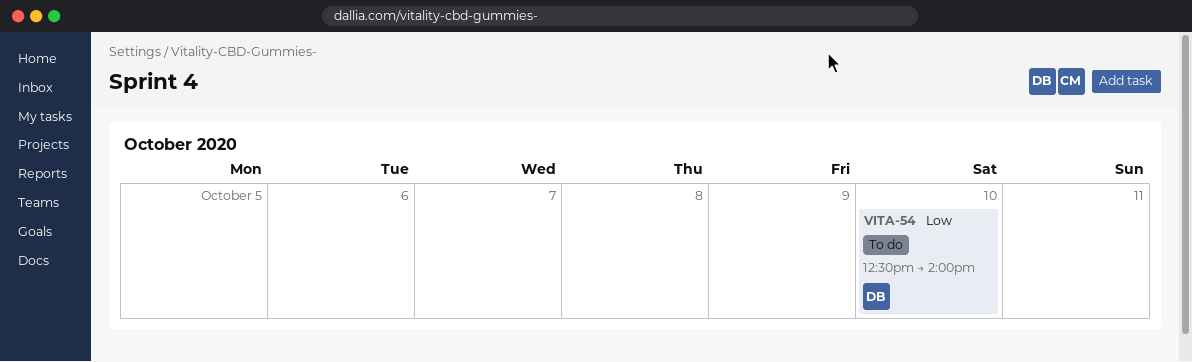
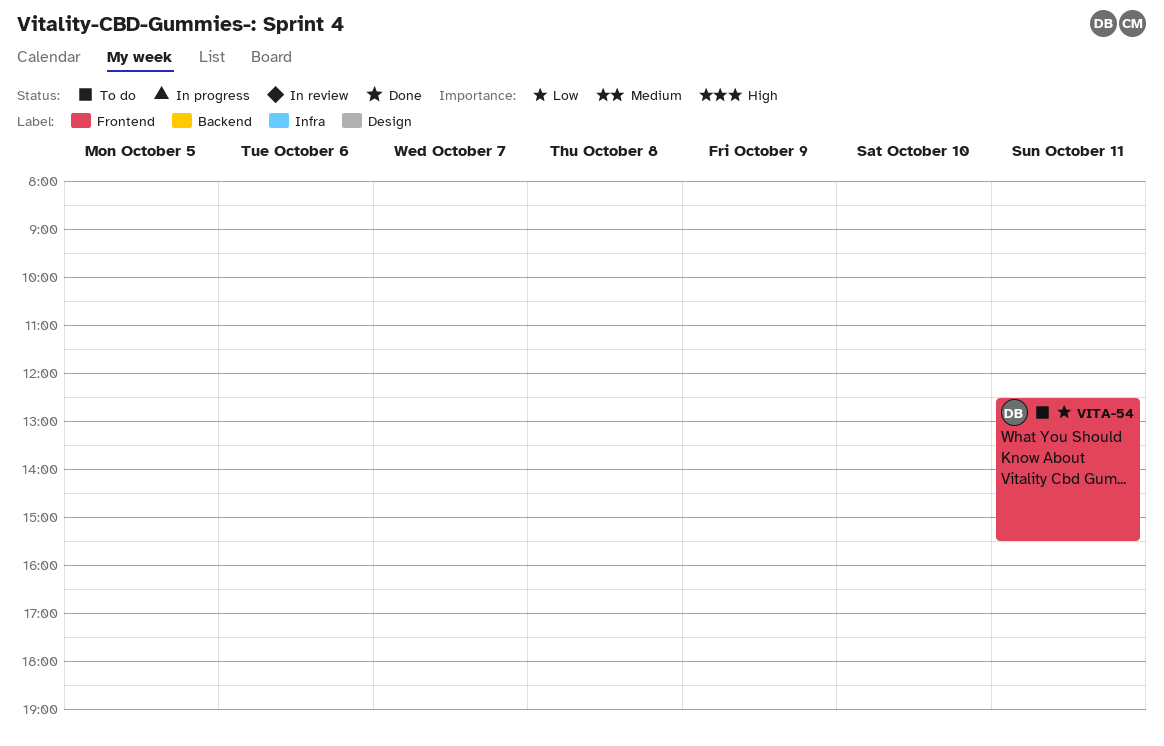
VITA-54, day: Oct 10 -> Oct 11
VITA-54, ends: 14:00 -> 15:30

